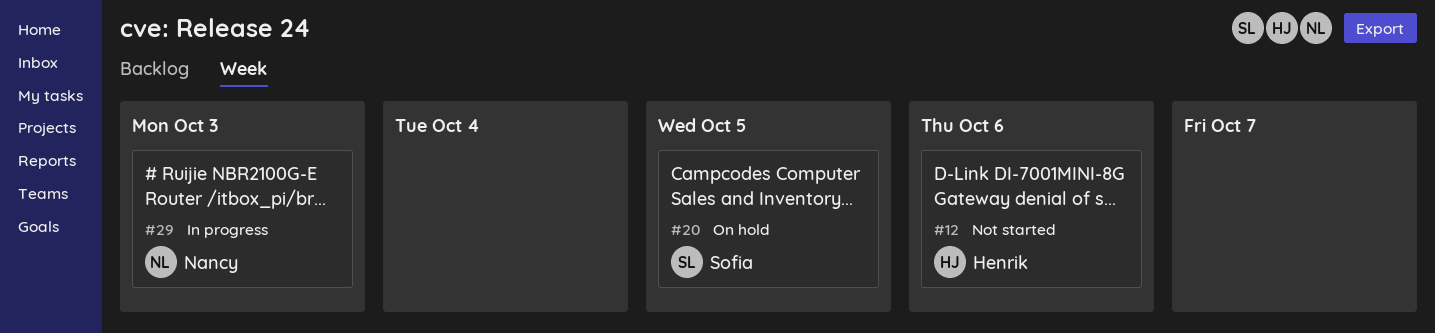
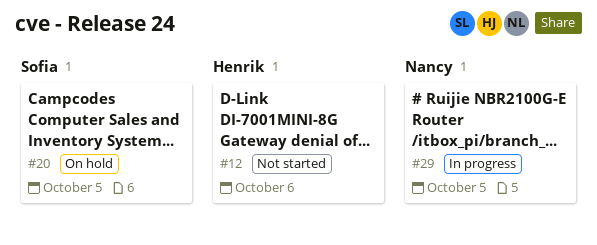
#29, due: Oct 3 -> Oct 5

